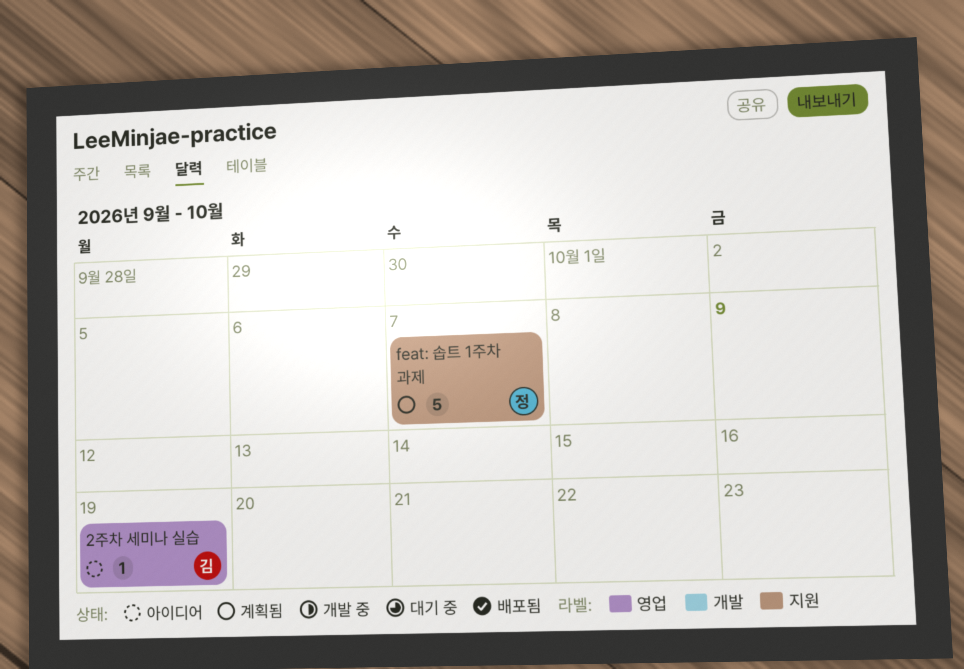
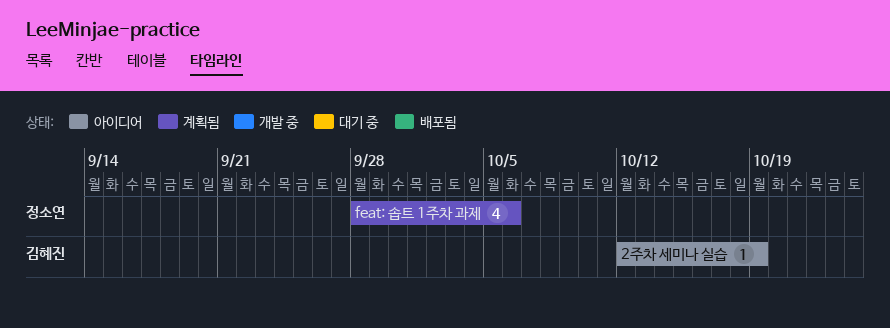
feat: 솝트 1주차 과제, estimate: 5 -> 4
feat: 솝트 1주차 과제, due: Oct 7 -> Oct 6

